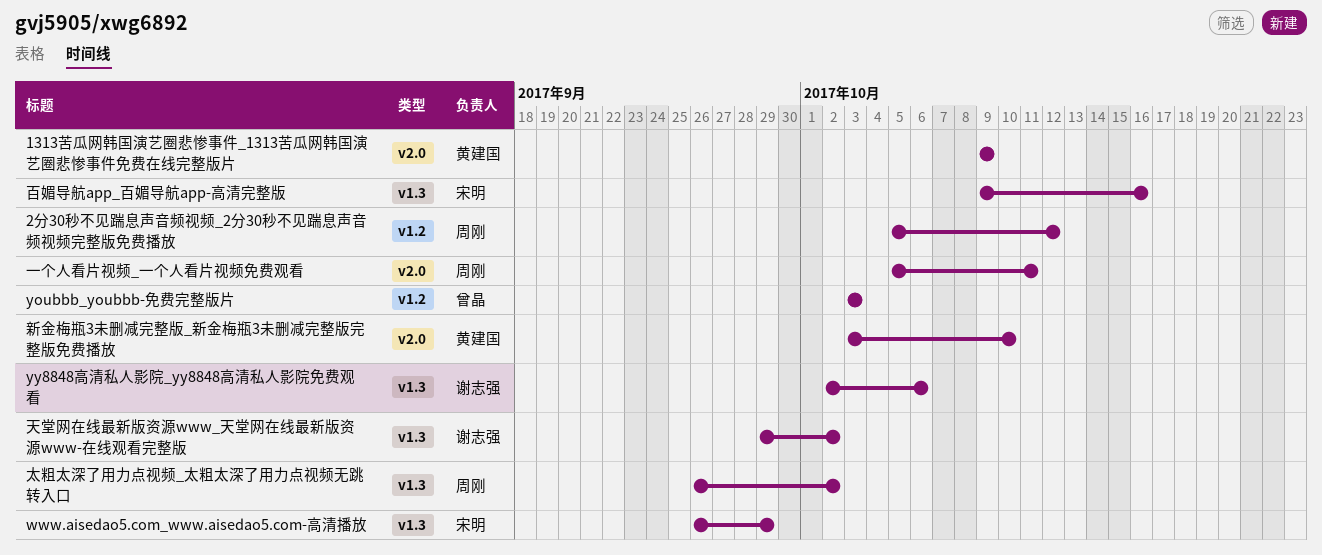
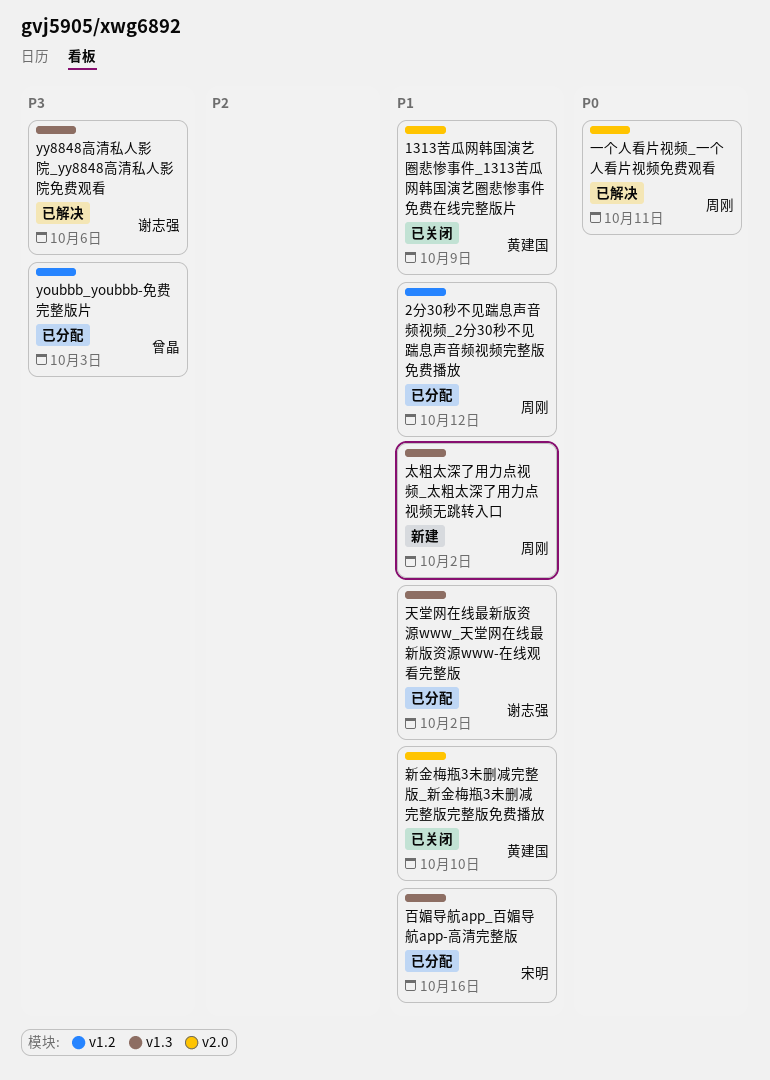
www.aisedao5.com_www.aisedao5.com-高清播放: present -> none

